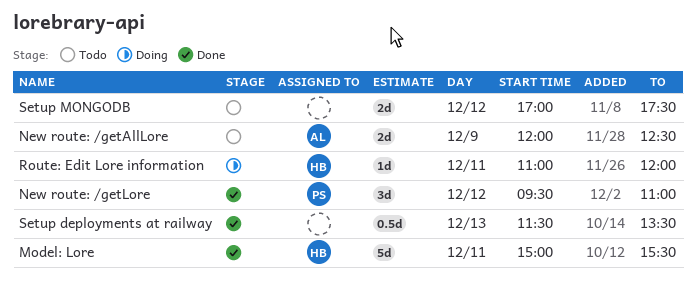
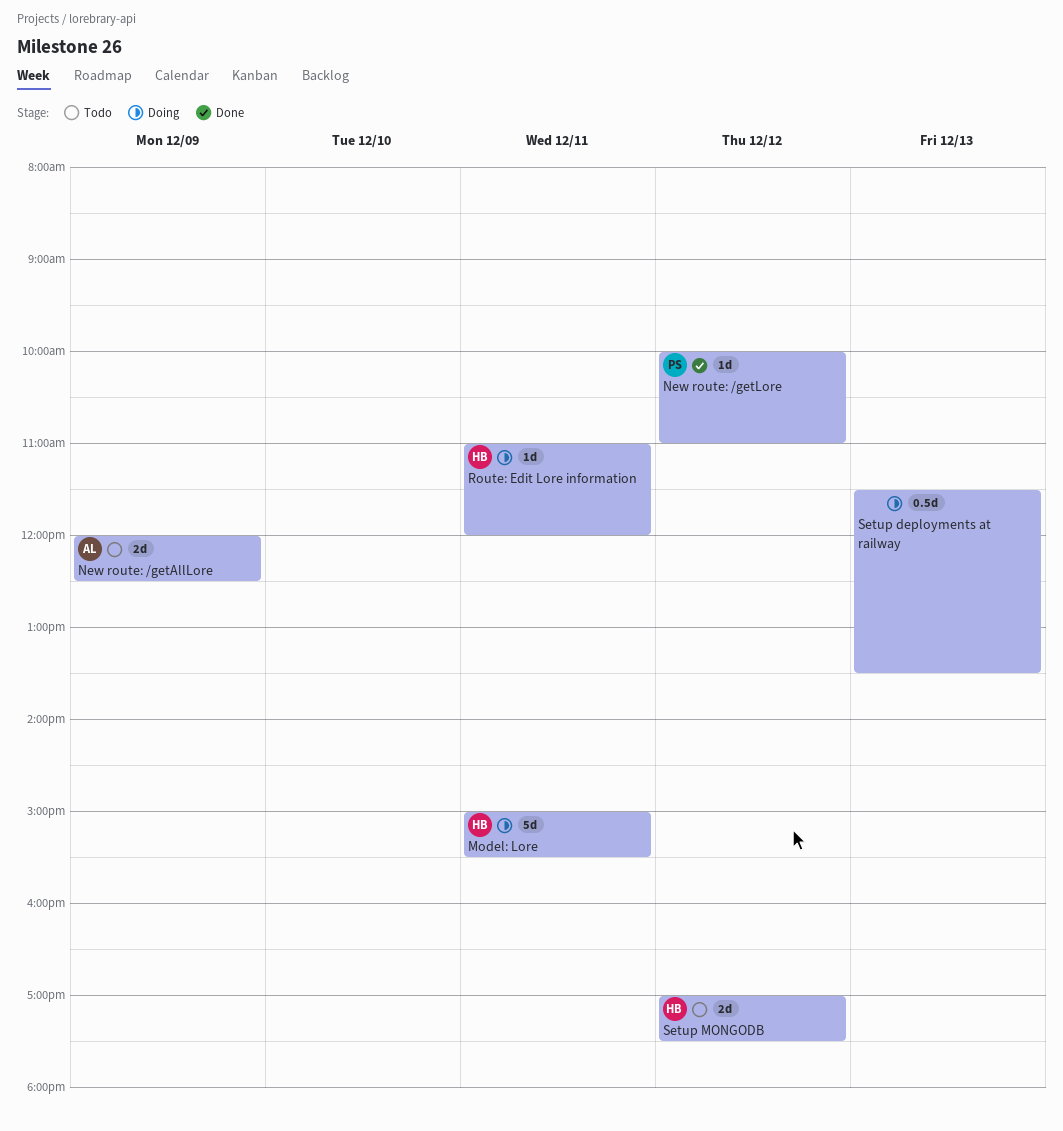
Model: Lore, status: Done -> Doing
New route: /getLore, estimate: 3d -> 1d
New route: /getLore, begins: 09:30 -> 10:00
Setup deployments at railway, status: Done -> Doing
Setup MONGODB, owner: none -> HB

